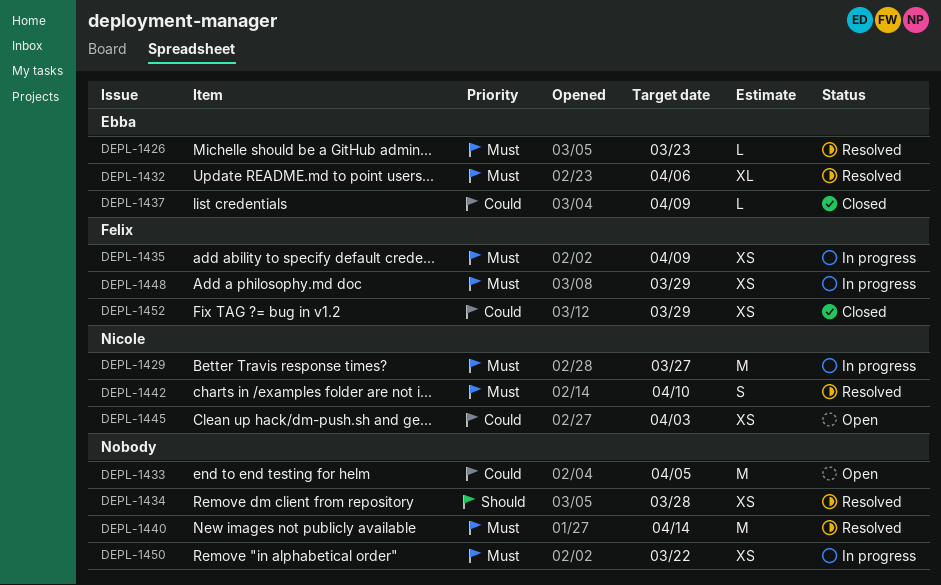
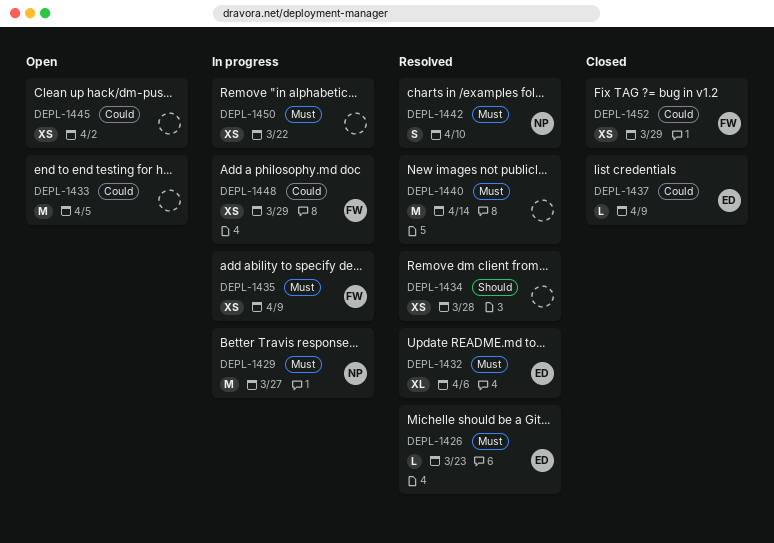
DEPL-1445, owner: Nicole -> none
DEPL-1445, due: Apr 3 -> Apr 2
DEPL-1448, priority: Must -> Could

